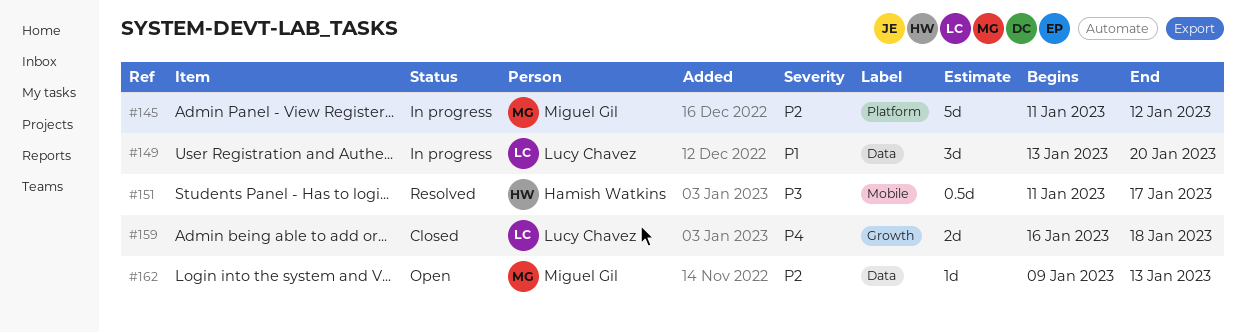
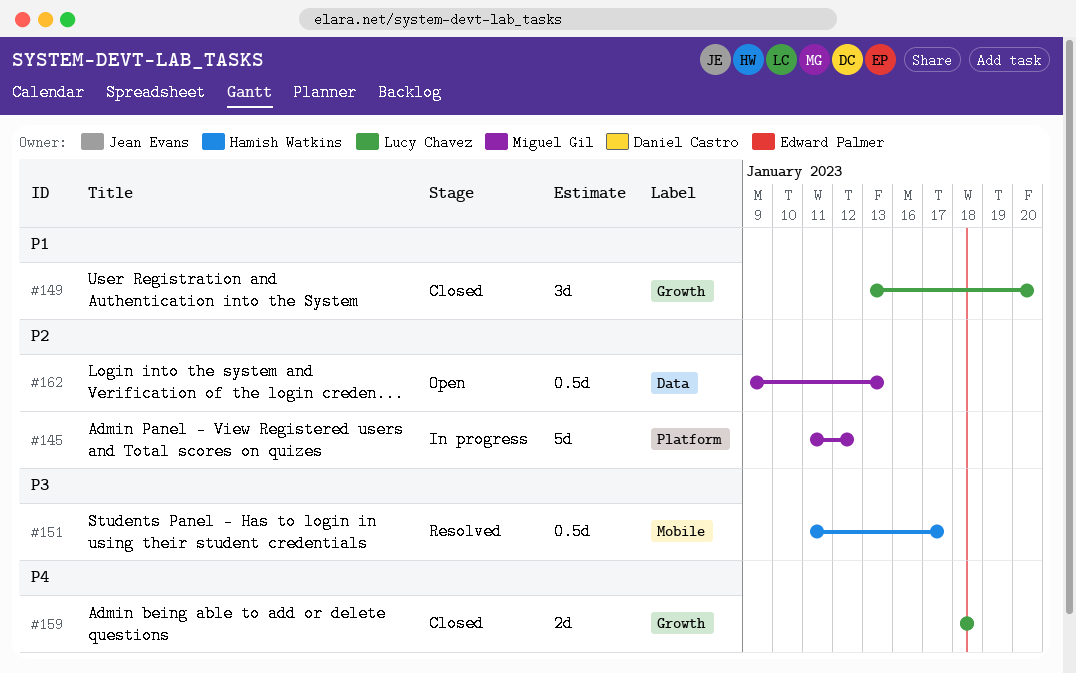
#149, status: In progress -> Closed
#149, label: Data -> Growth
#159, start: Jan 16 -> Jan 18
#162, estimate: 1d -> 0.5d

